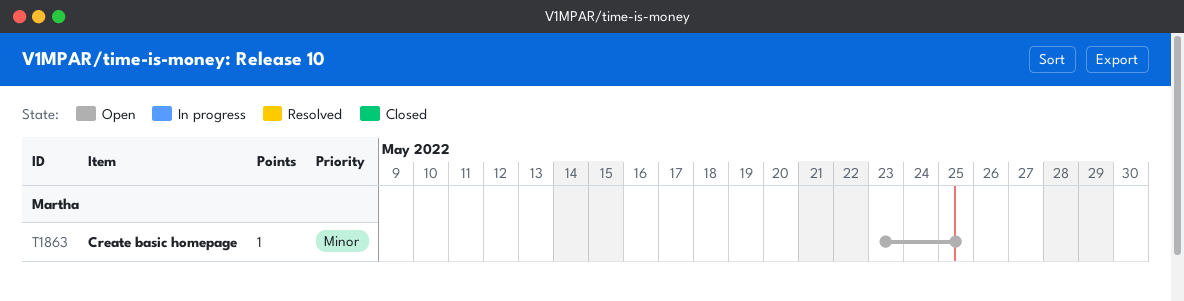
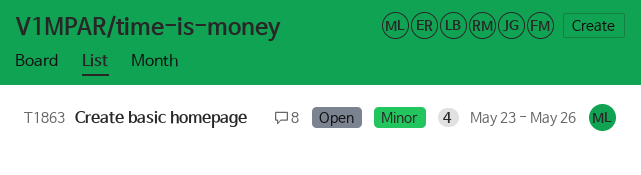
T1863, estimate: 1 -> 4
T1863, due: May 25 -> May 26

